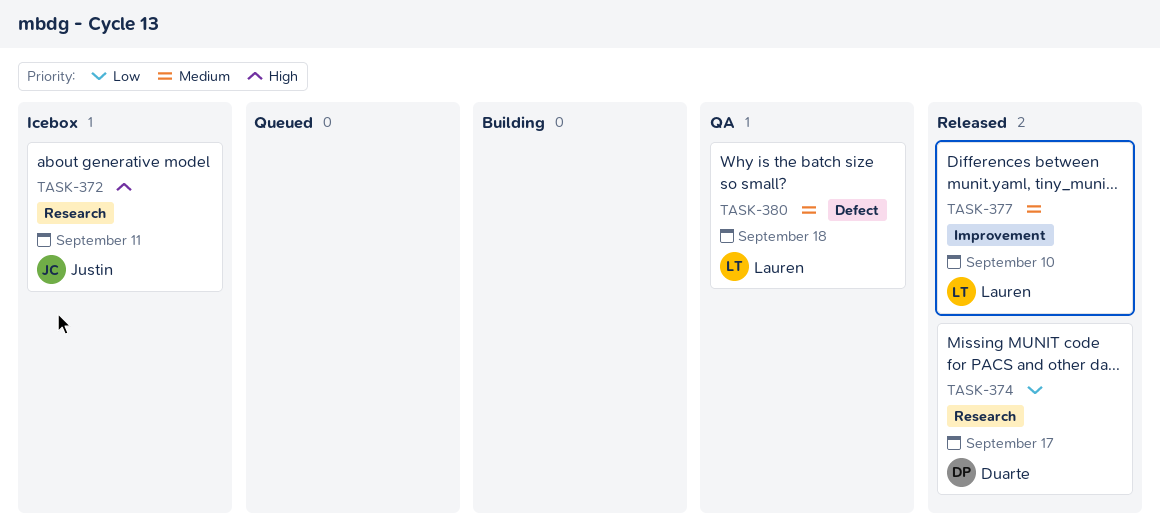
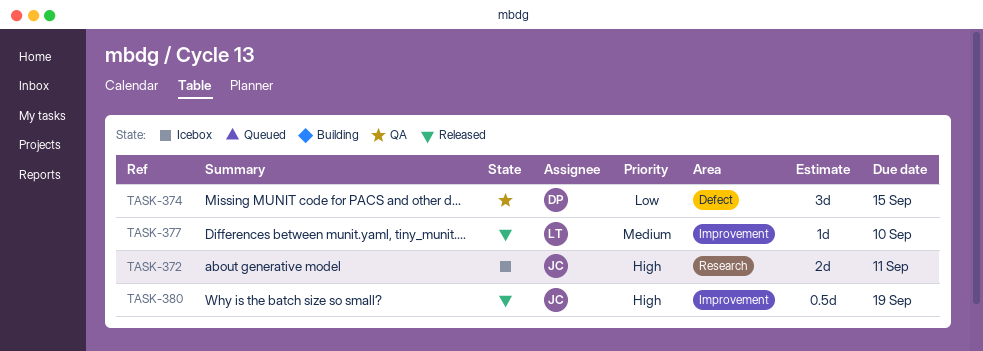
TASK-374, status: Released -> QA
TASK-374, label: Research -> Defect
TASK-374, due: Sep 17 -> Sep 15
TASK-380, status: QA -> Released
TASK-380, owner: Lauren -> Justin
TASK-380, priority: Medium -> High
TASK-380, label: Defect -> Improvement
TASK-380, due: Sep 18 -> Sep 19

